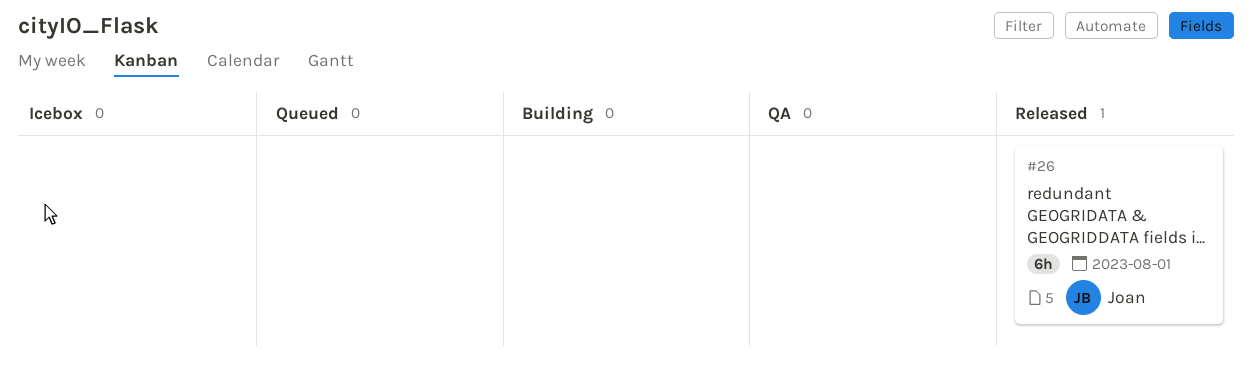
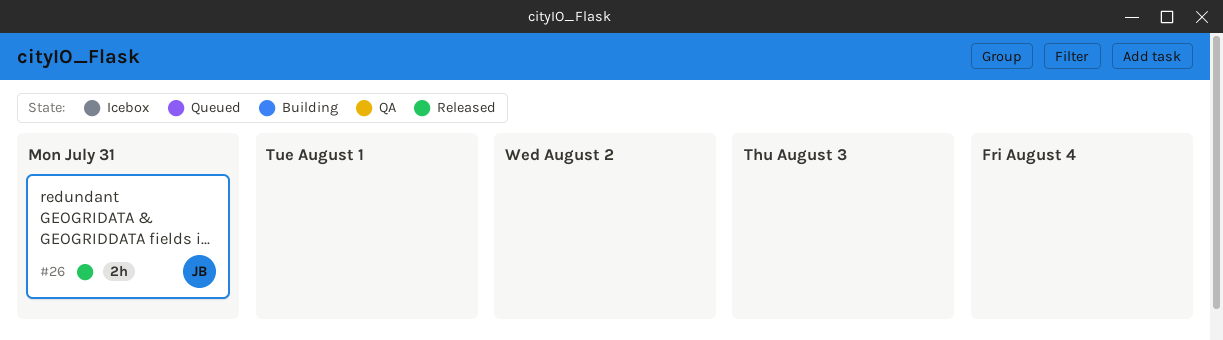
#26, estimate: 6h -> 2h
#26, due: Aug 1 -> Jul 31

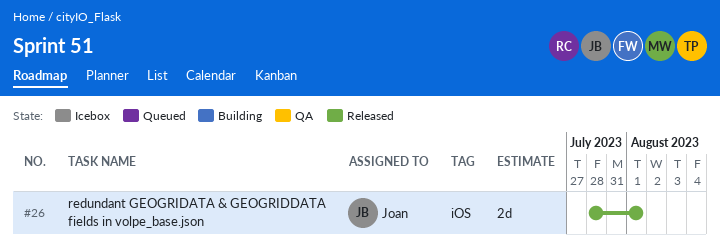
#26, estimate: 2h -> 2d
#26, due: Jul 31 -> Aug 1

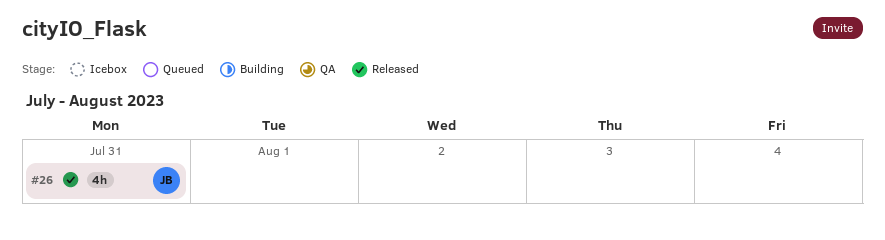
#26, estimate: 2d -> 4h
#26, due: Aug 1 -> Jul 31

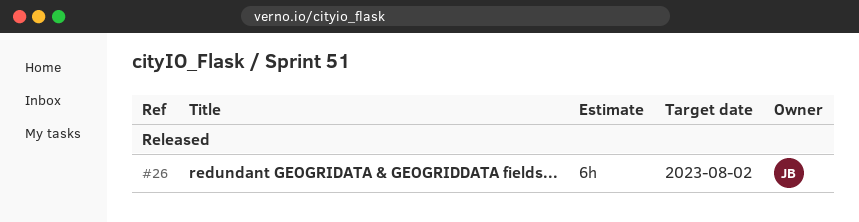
#26, estimate: 4h -> 6h
#26, due: Jul 31 -> Aug 2

